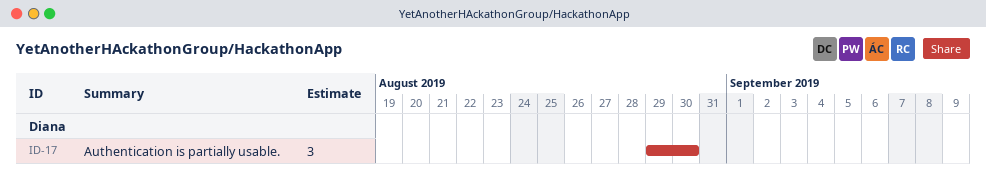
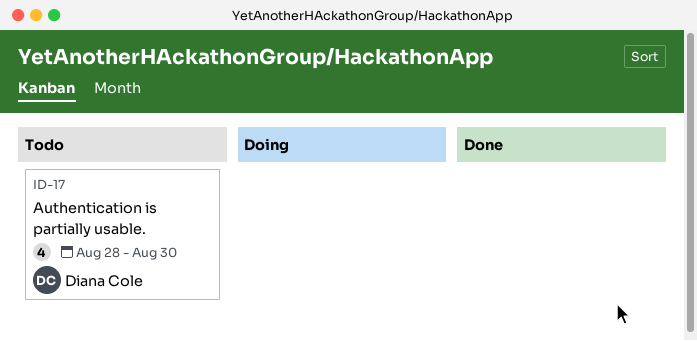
ID-17, estimate: 3 -> 4
ID-17, start: Aug 29 -> Aug 28

